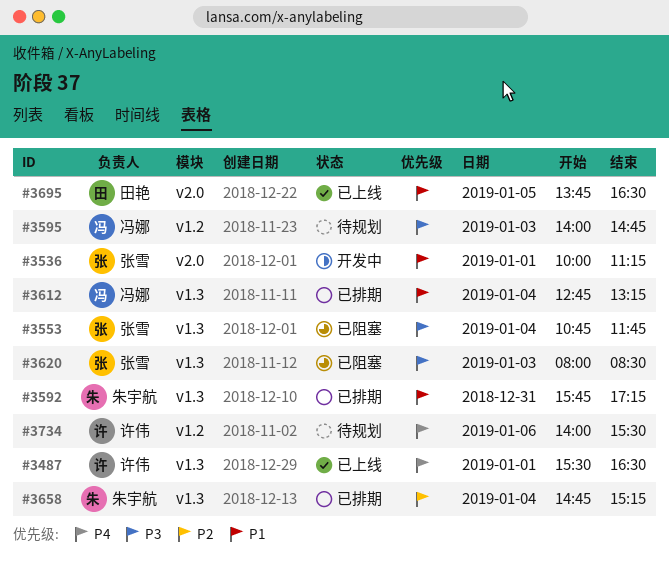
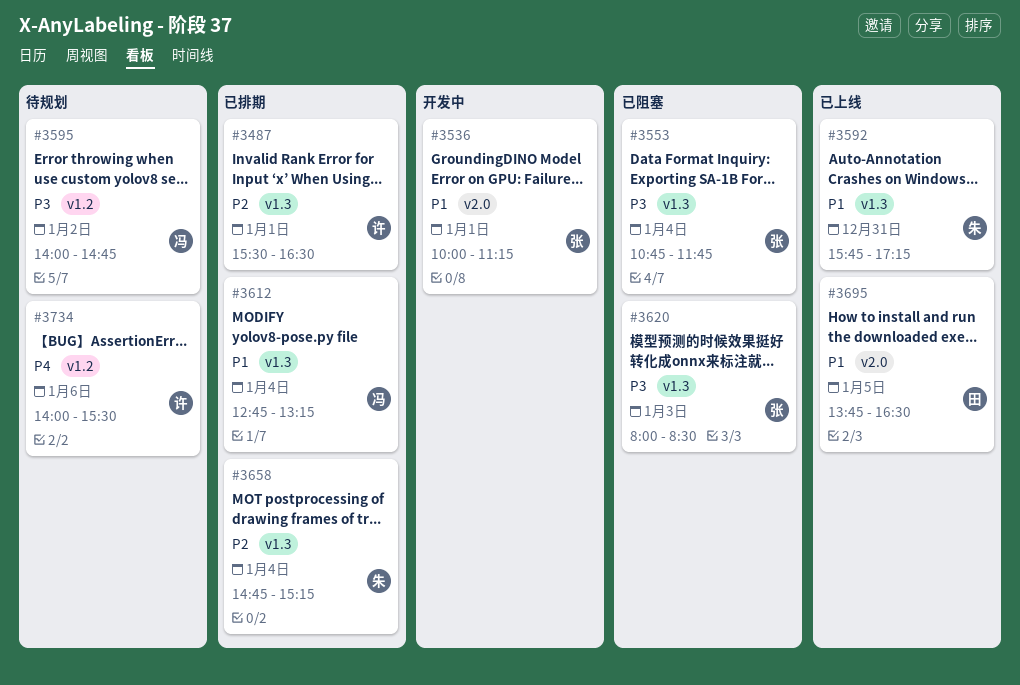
#3487, status: 已上线 -> 已排期
#3487, priority: P4 -> P2
#3592, status: 已排期 -> 已上线
#3595, day: Jan 3 -> Jan 2

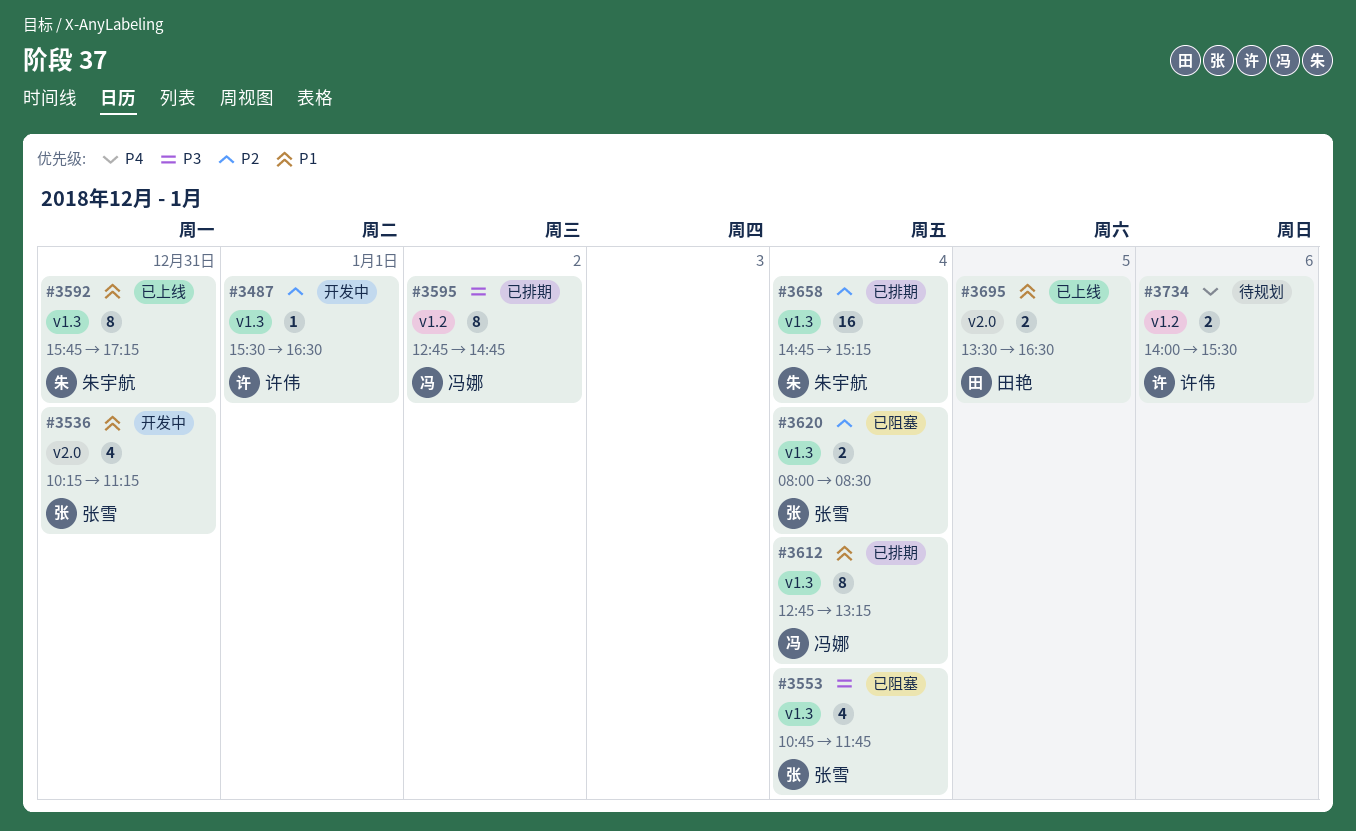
#3487, status: 已排期 -> 开发中
#3536, day: Jan 1 -> Dec 31
#3536, begins: 10:00 -> 10:15
#3595, status: 待规划 -> 已排期
#3595, begins: 14:00 -> 12:45
#3620, priority: P3 -> P2
#3620, day: Jan 3 -> Jan 4
#3695, begins: 13:45 -> 13:30

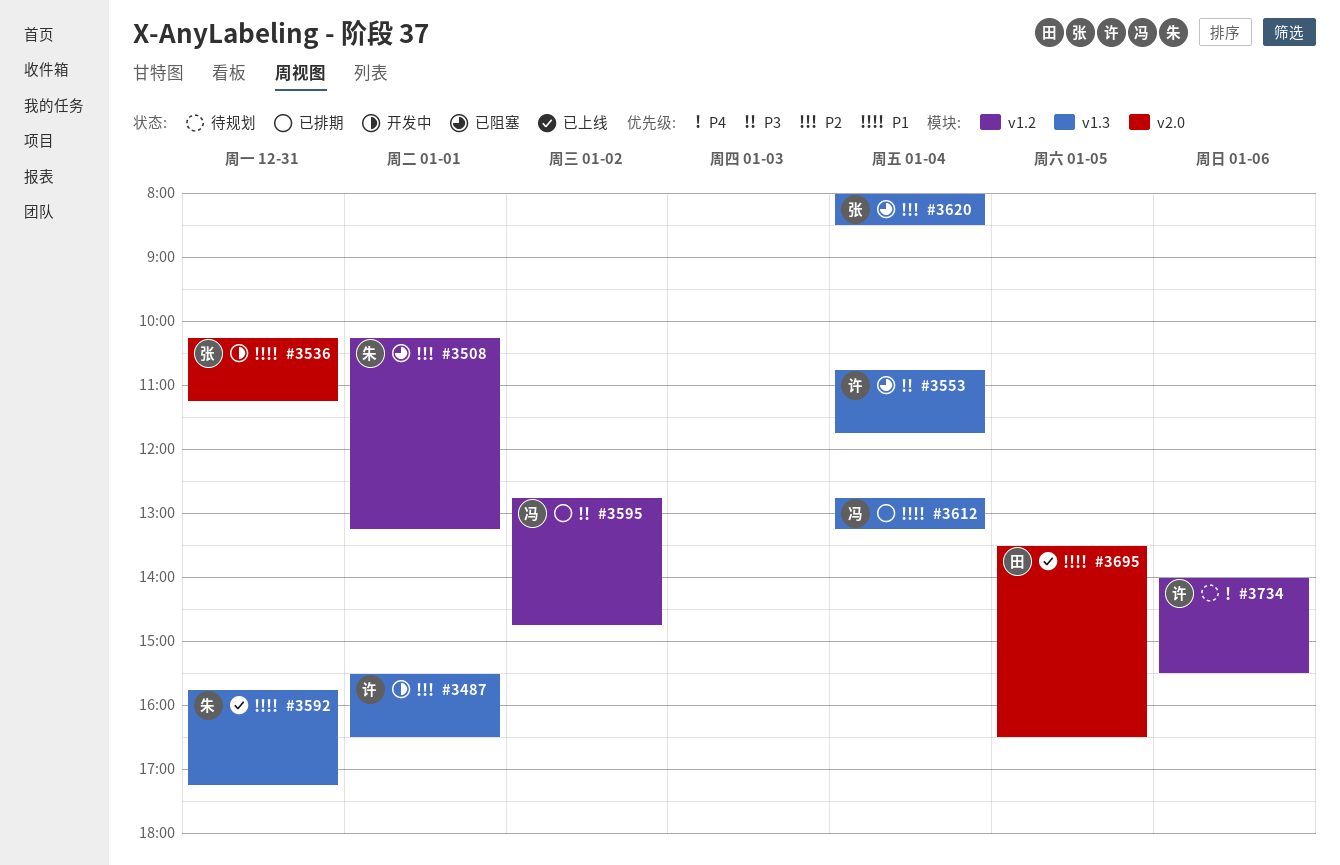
#3508: none -> present
#3553, owner: 张雪 -> 许伟
#3658: present -> none

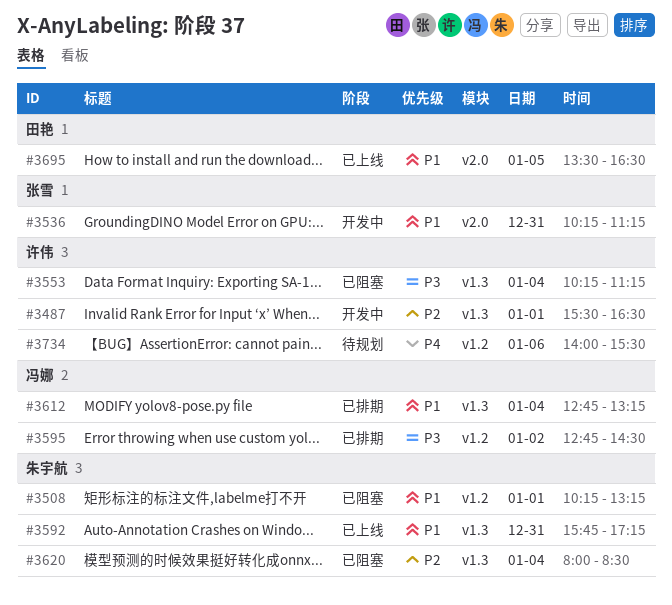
#3508, priority: P2 -> P1
#3553, begins: 10:45 -> 10:15
#3553, ends: 11:45 -> 11:15
#3595, ends: 14:45 -> 14:30
#3620, owner: 张雪 -> 朱宇航

